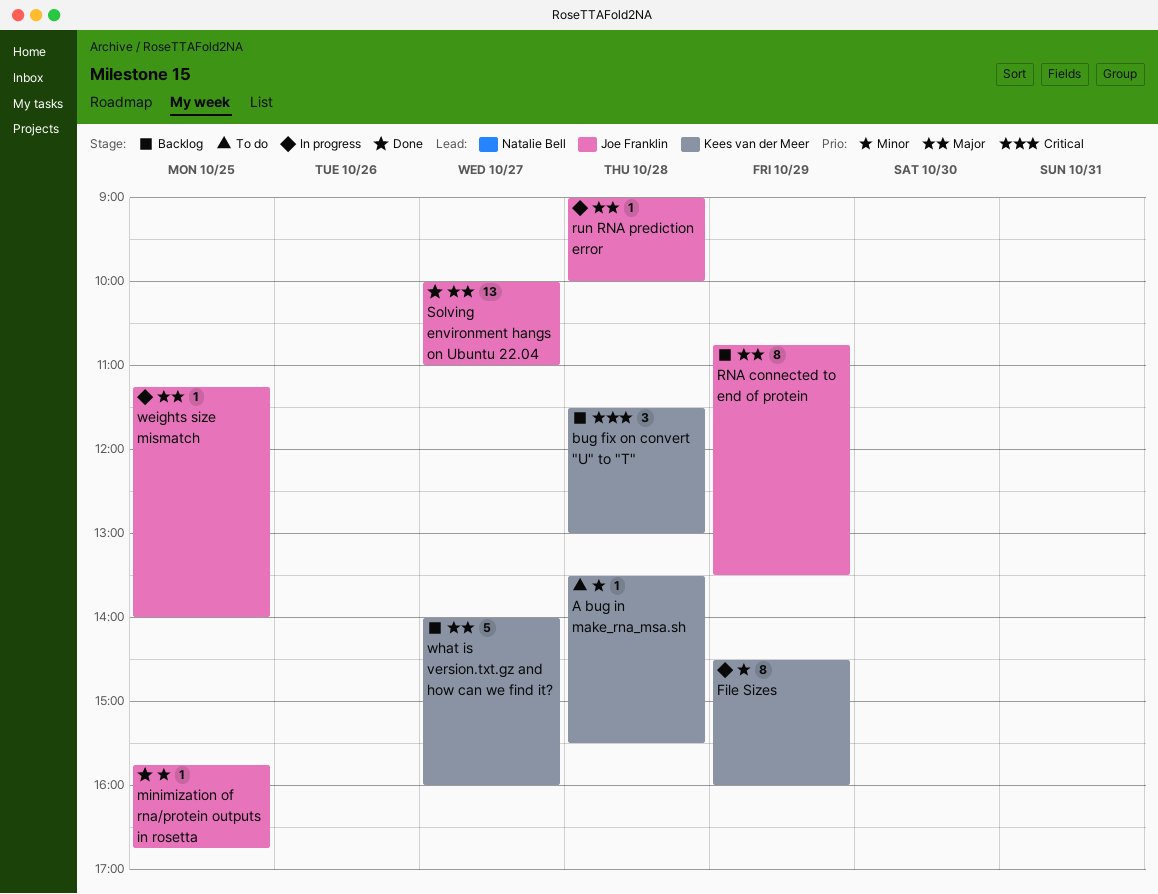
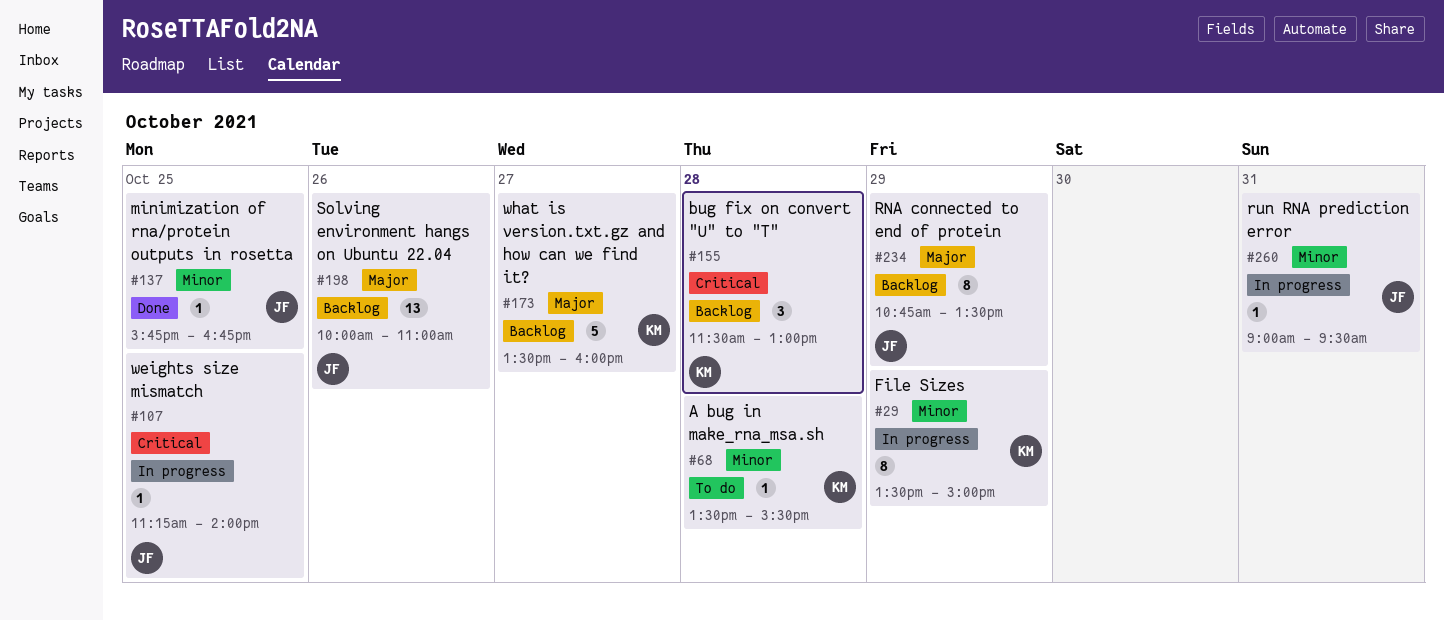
File Sizes, begins: 14:30 -> 13:30
File Sizes, ends: 16:00 -> 15:00
run RNA prediction error, priority: Major -> Minor
run RNA prediction error, day: Oct 28 -> Oct 31
run RNA prediction error, ends: 10:00 -> 09:30
Solving environment hangs on Ubuntu 22.04, status: Done -> Backlog
Solving environment hangs on Ubuntu 22.04, day: Oct 27 -> Oct 26
weights size mismatch, priority: Major -> Critical
what is version.txt.gz and how can we find it?, begins: 14:00 -> 13:30

